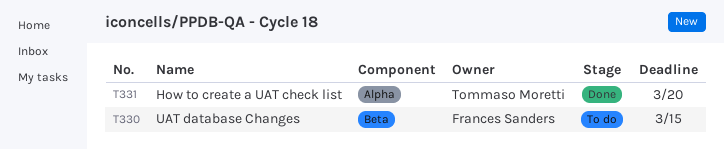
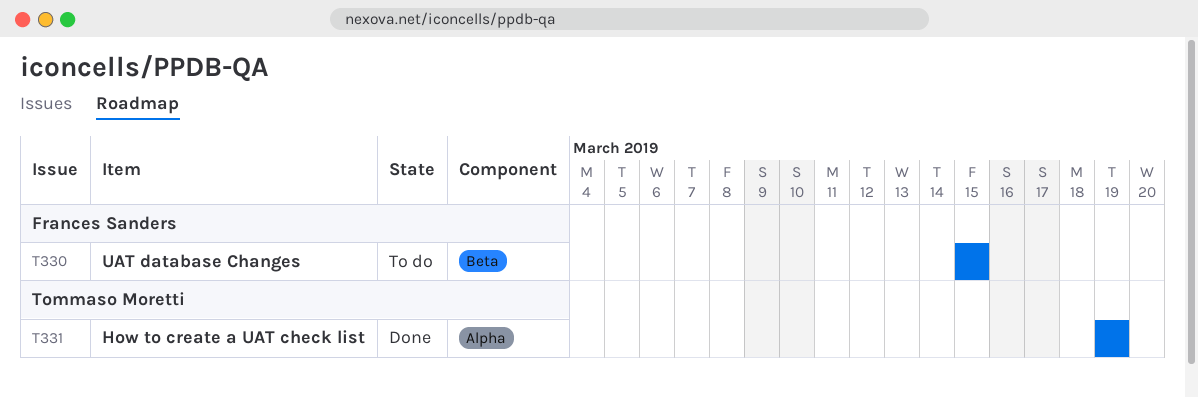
T331, due: Mar 20 -> Mar 19

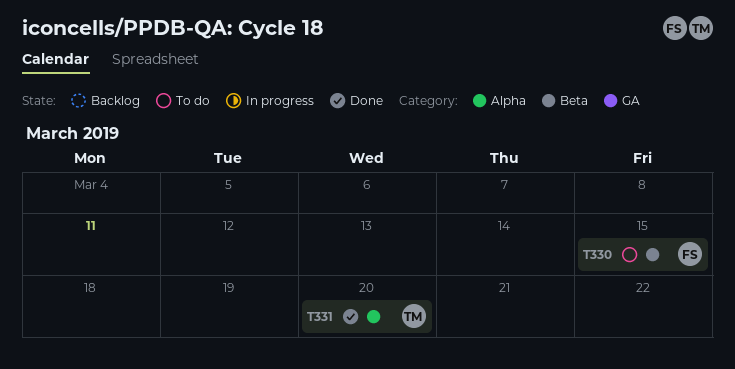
T331, due: Mar 19 -> Mar 20

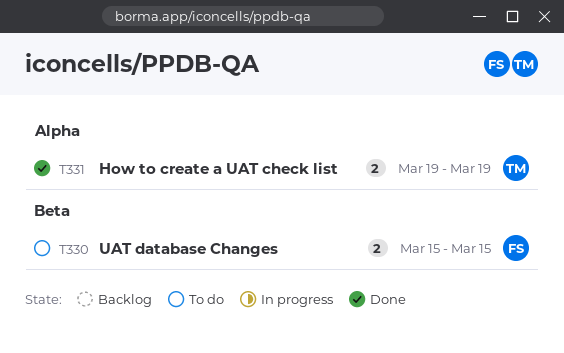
T331, due: Mar 20 -> Mar 19

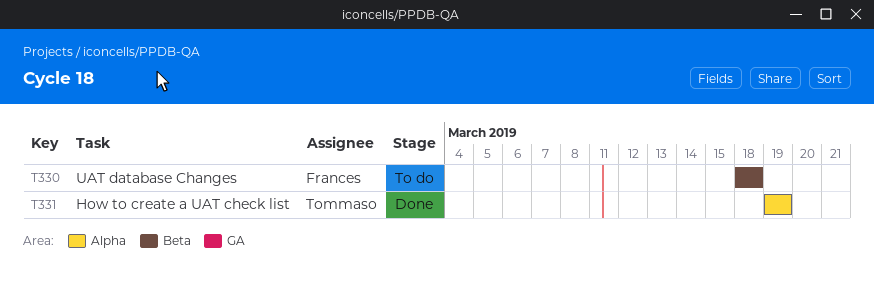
T330, start: Mar 15 -> Mar 18
T330, due: Mar 15 -> Mar 18

